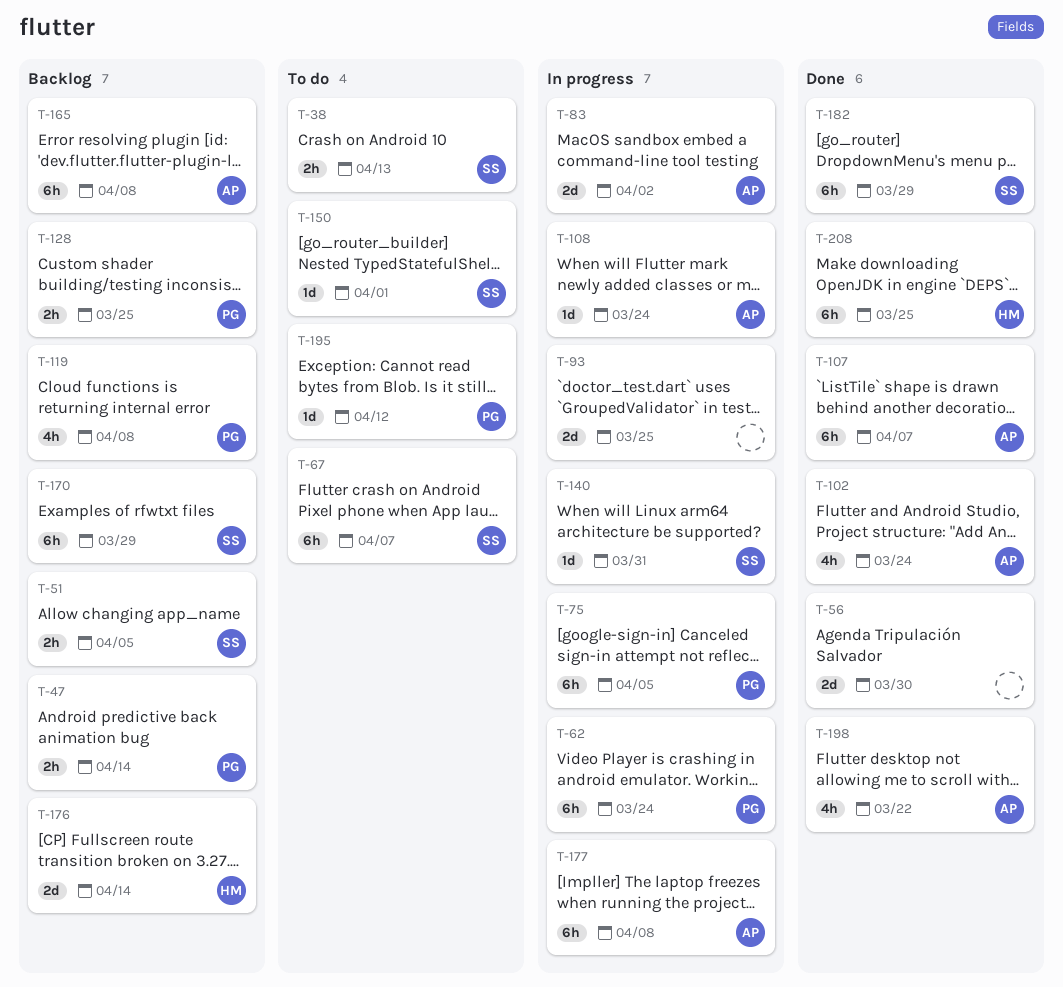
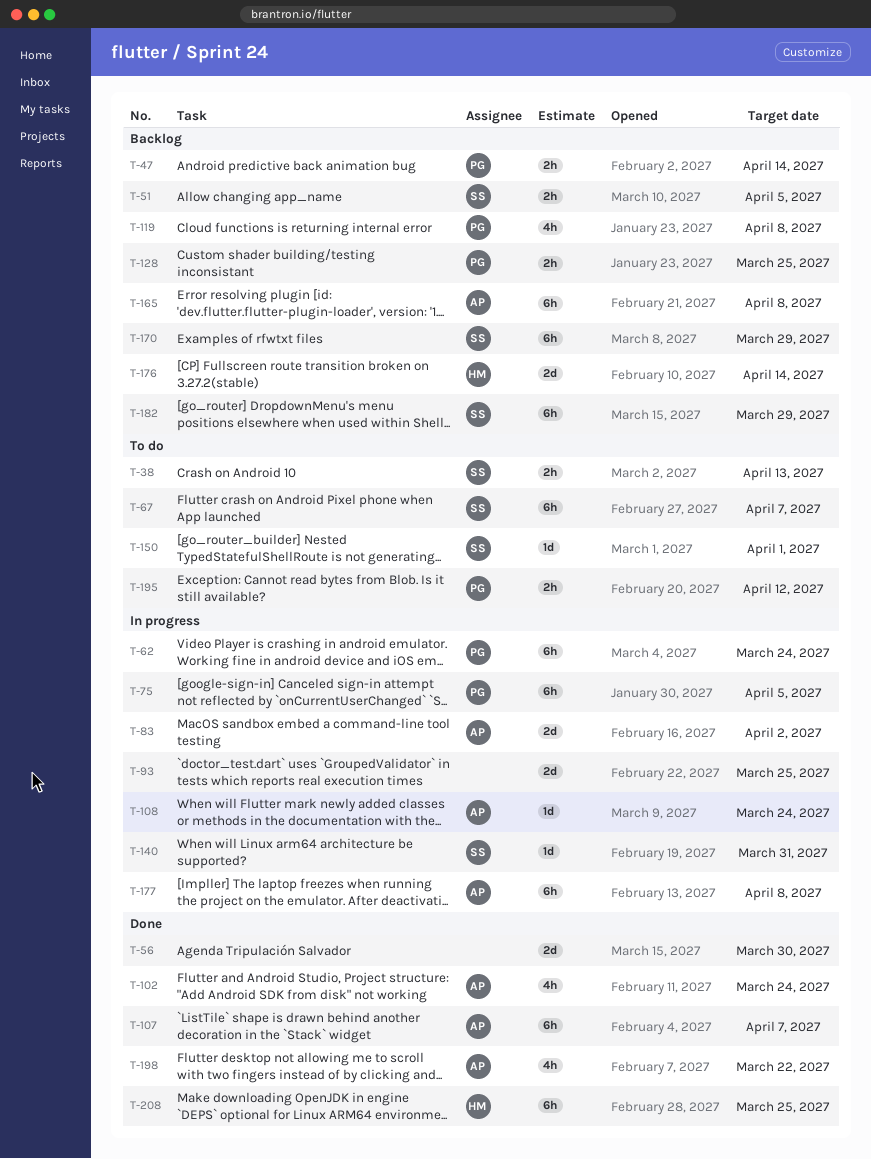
T-182, status: Done -> Backlog
T-195, estimate: 1d -> 2h

